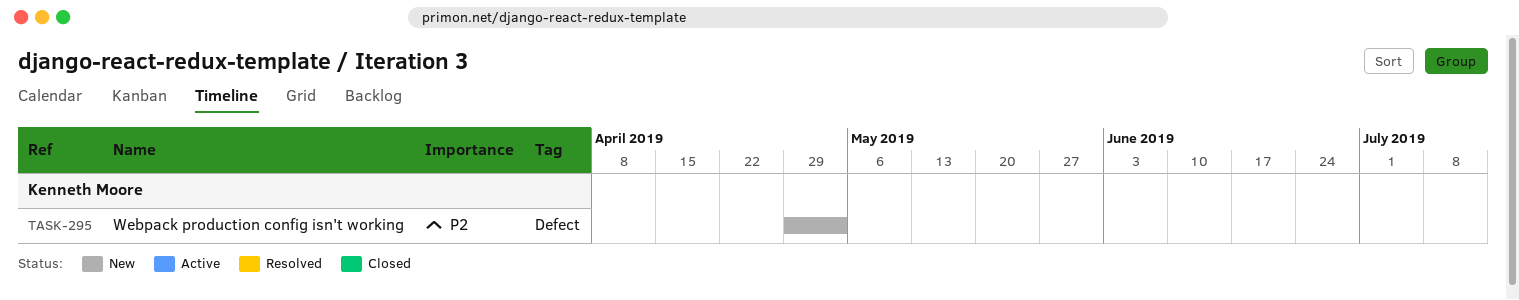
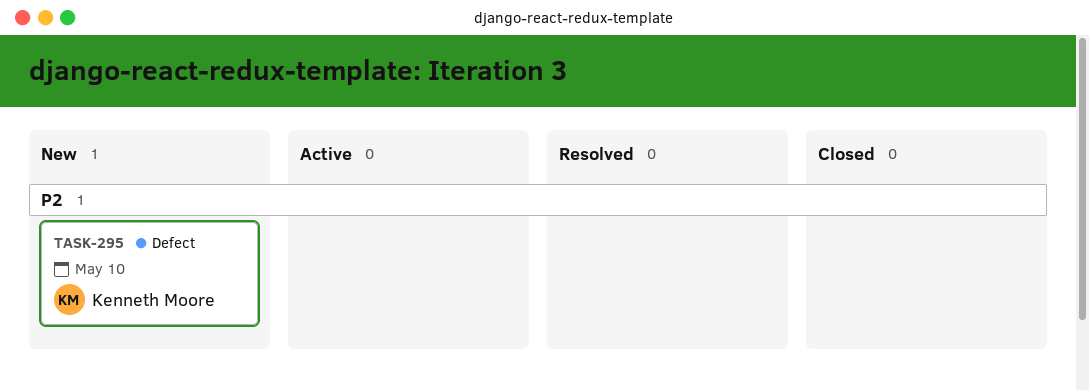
TASK-295, due: May 3 -> May 10

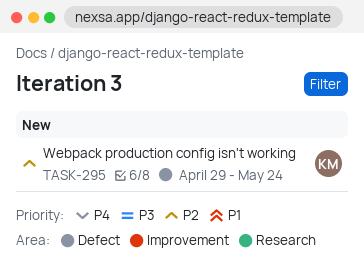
TASK-295, due: May 10 -> May 24

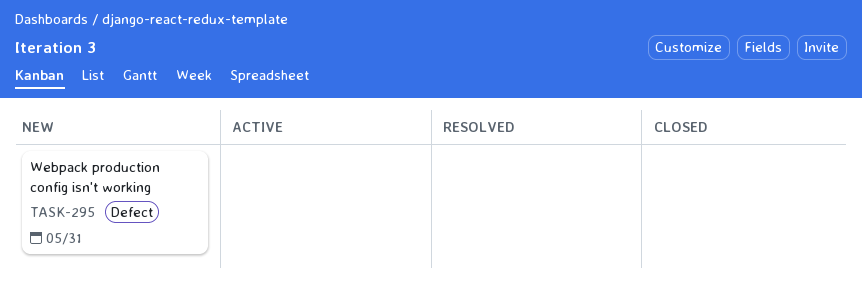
TASK-295, due: May 24 -> May 31

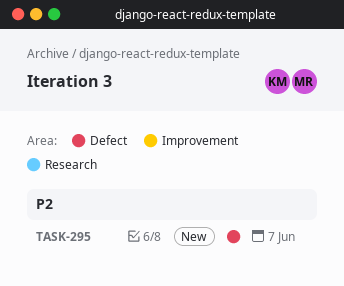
TASK-295, due: May 31 -> Jun 7

